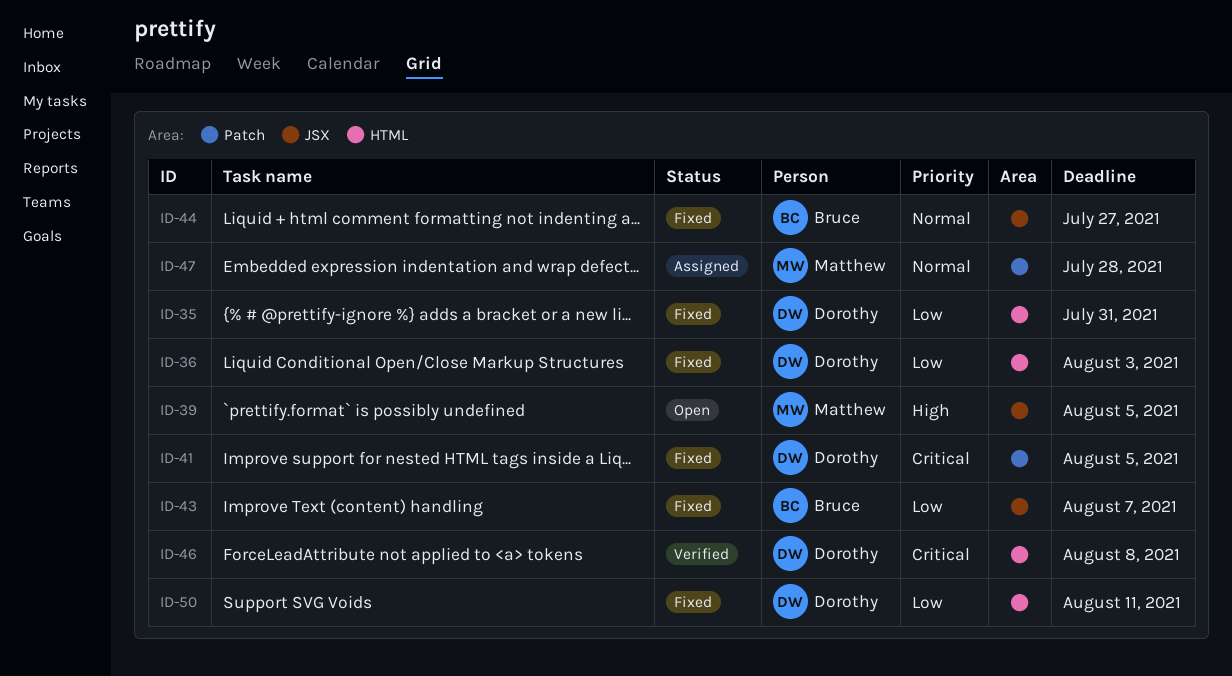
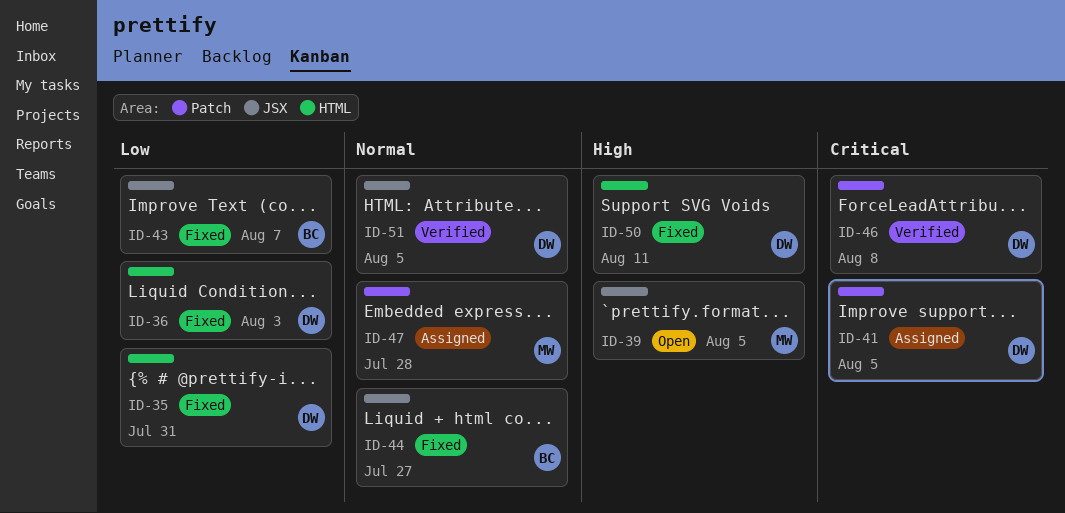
ID-41, status: Fixed -> Assigned
ID-46, label: HTML -> Patch
ID-50, priority: Low -> High
ID-51: none -> present

